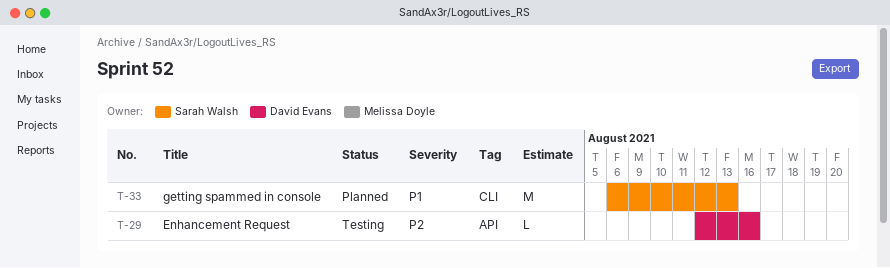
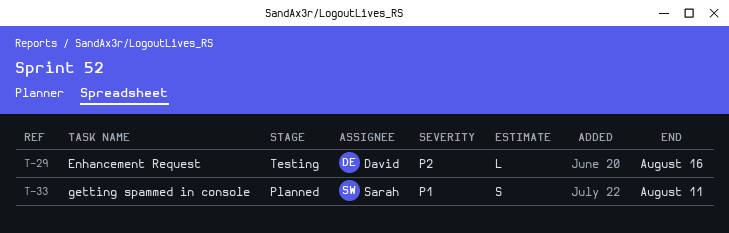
T-33, estimate: M -> S
T-33, due: Aug 13 -> Aug 11

